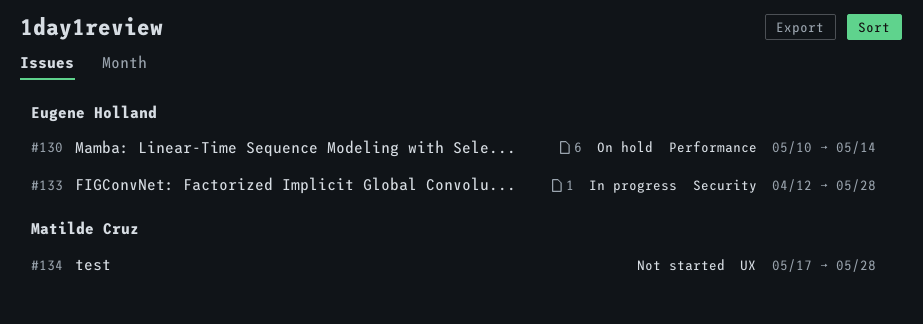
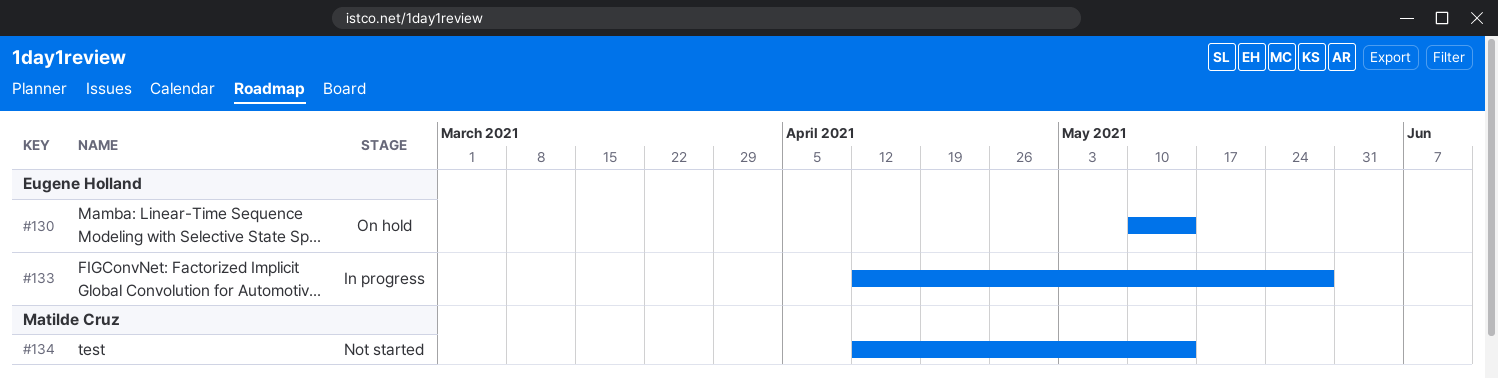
#134, start: May 17 -> Apr 12
#134, due: May 28 -> May 14

